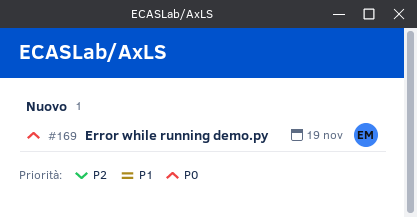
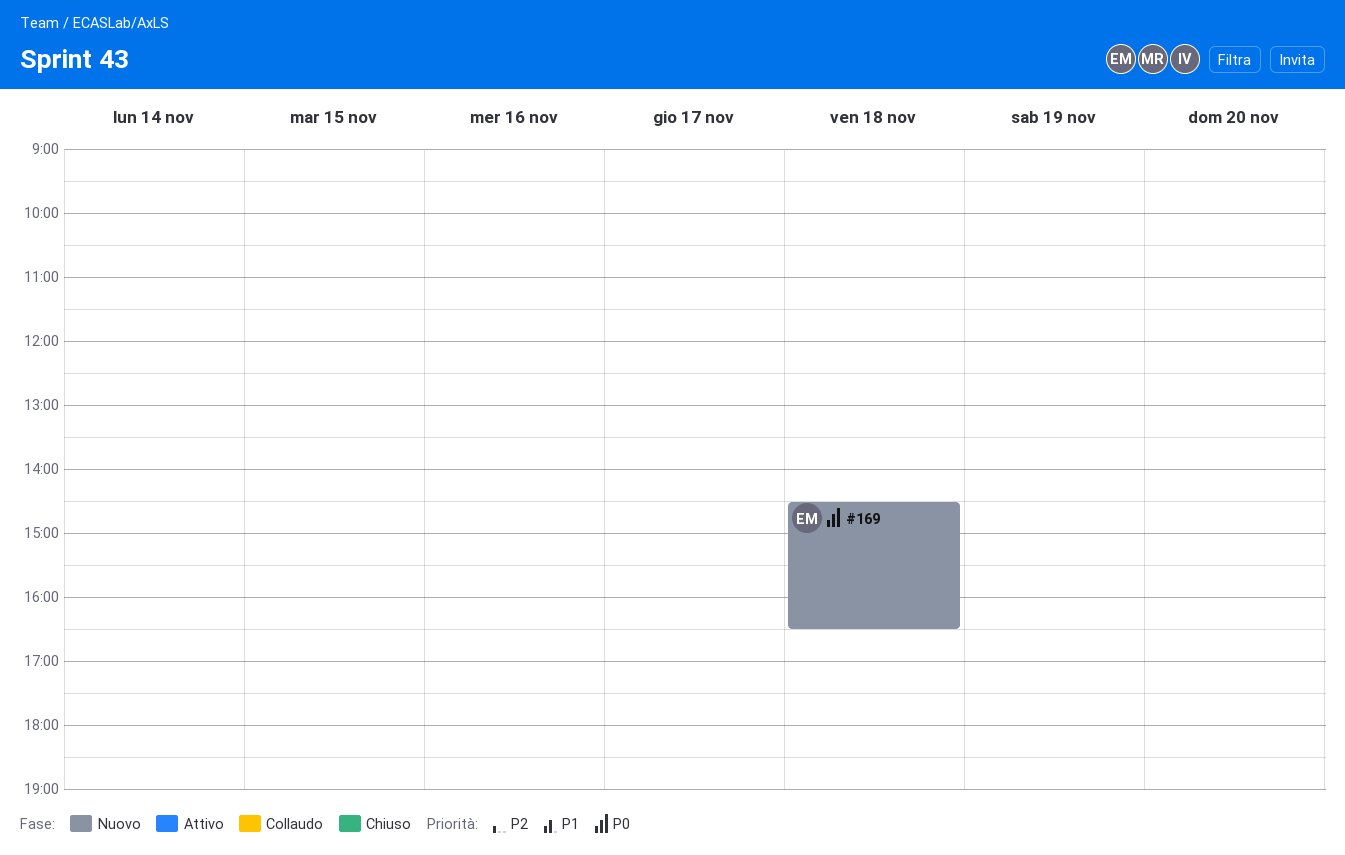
#169, day: Nov 19 -> Nov 18

